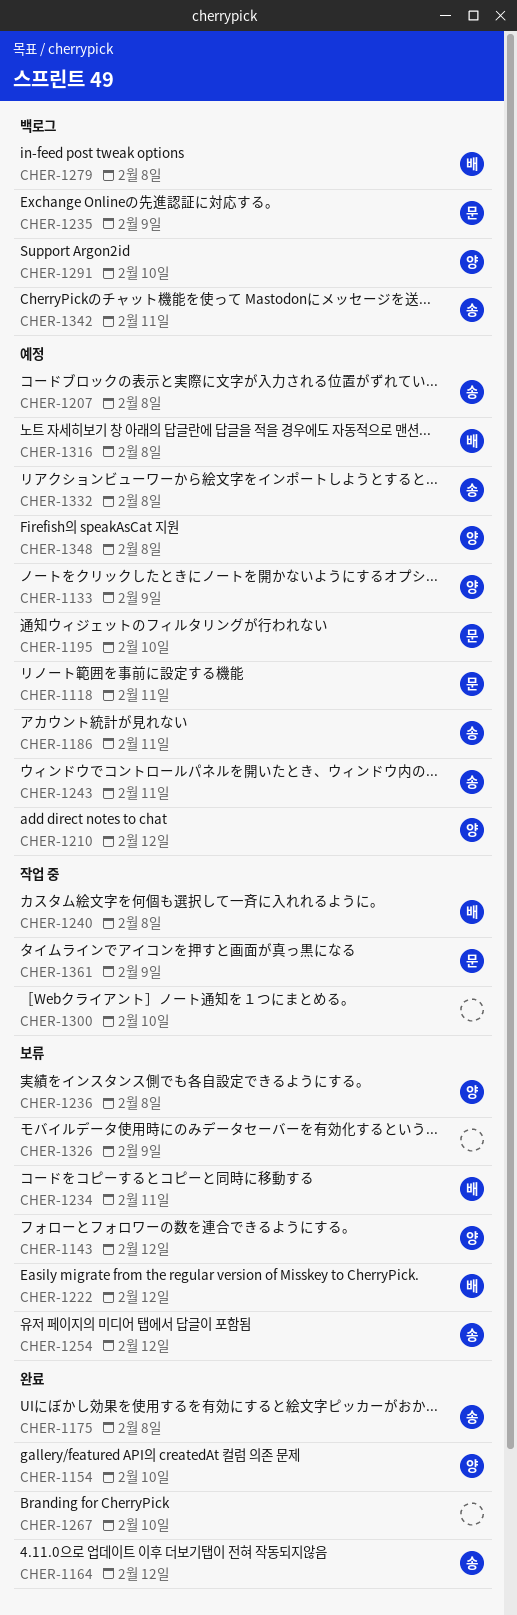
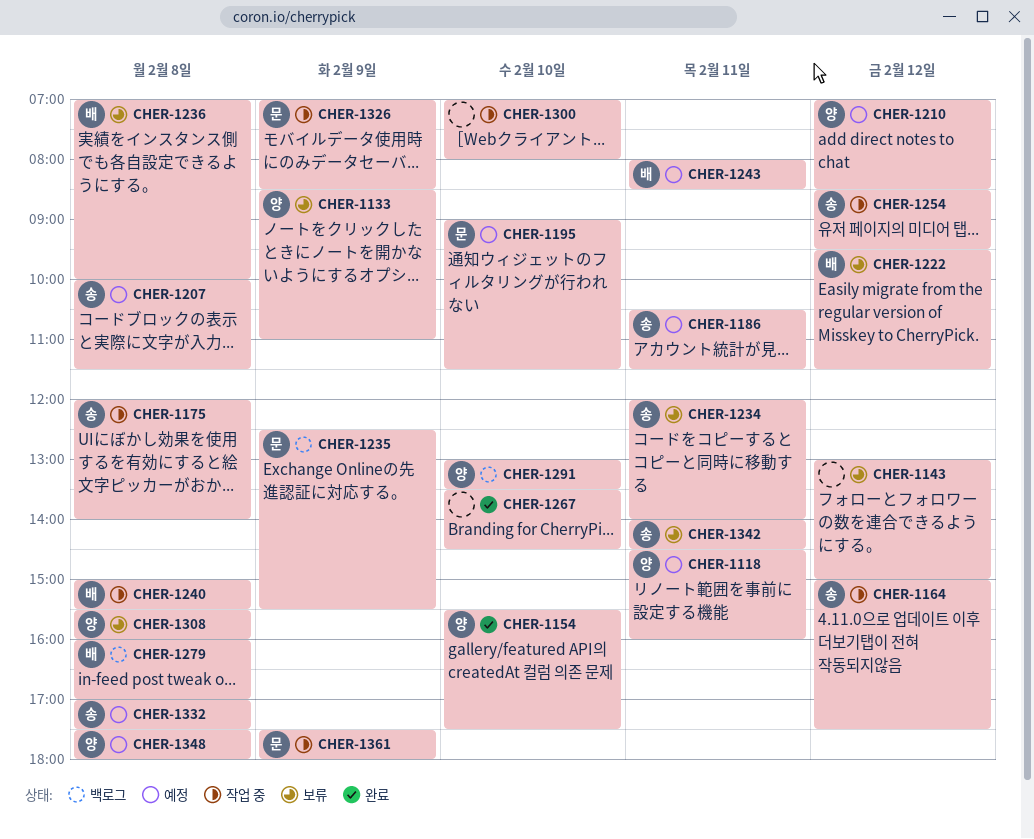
CHER-1118, owner: 문 -> 양
CHER-1133, status: 예정 -> 보류
CHER-1143, owner: 양 -> none
CHER-1164, status: 완료 -> 작업 중
CHER-1175, status: 완료 -> 작업 중
CHER-1234, owner: 배 -> 송
CHER-1236, owner: 양 -> 배
CHER-1243, owner: 송 -> 배
CHER-1254, status: 보류 -> 작업 중
CHER-1308: none -> present
CHER-1316: present -> none
CHER-1326, status: 보류 -> 작업 중
CHER-1326, owner: none -> 문
CHER-1342, status: 백로그 -> 보류

